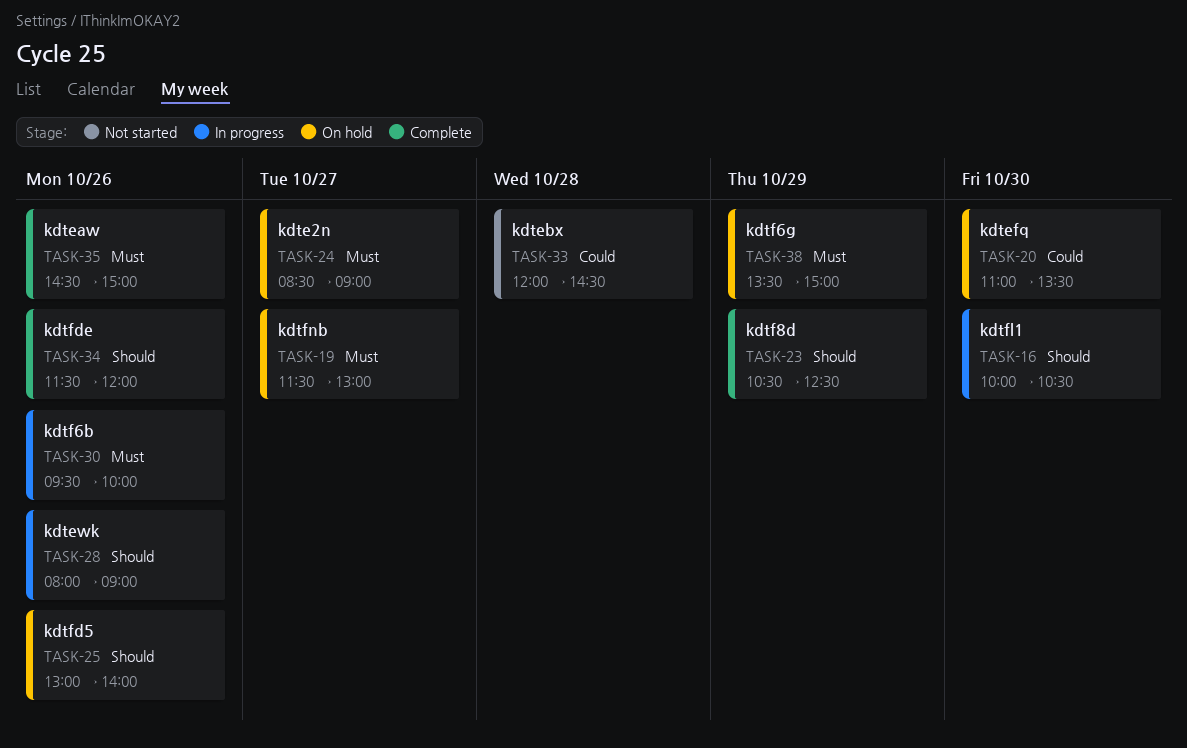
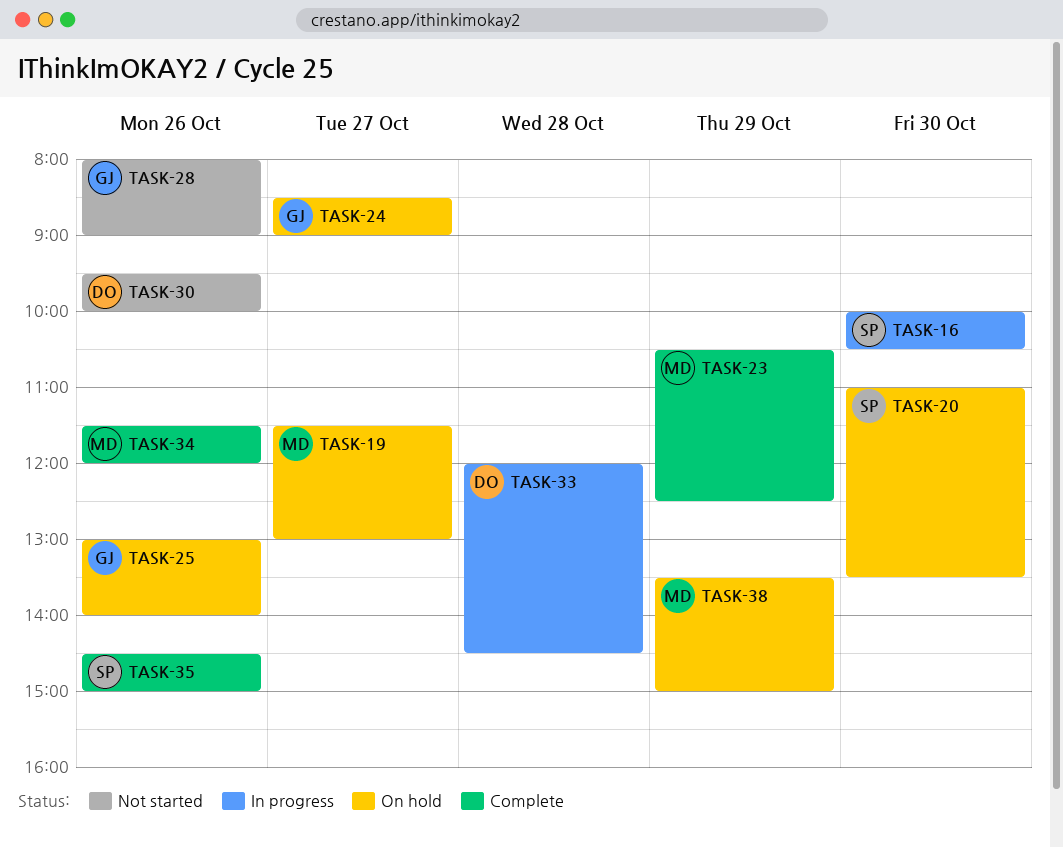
TASK-28, status: In progress -> Not started
TASK-30, status: In progress -> Not started
TASK-33, status: Not started -> In progress

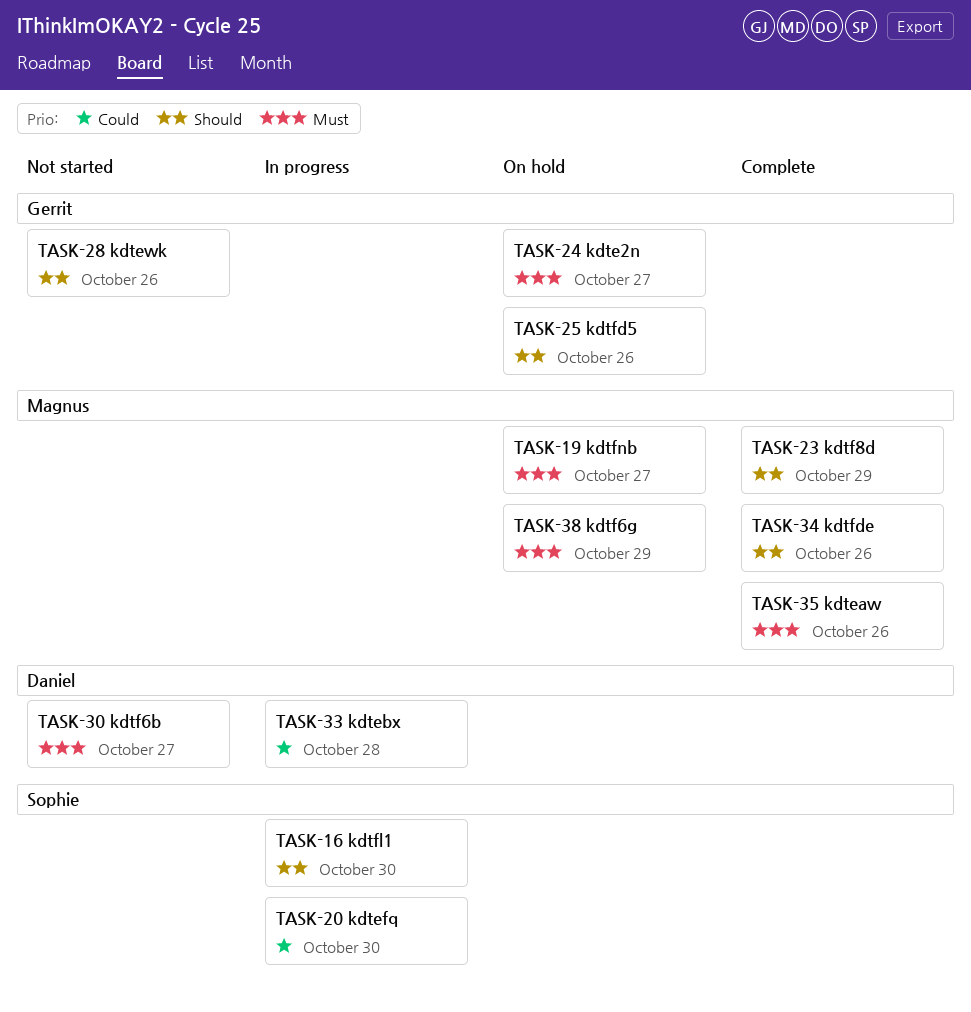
TASK-20, status: On hold -> In progress
TASK-30, day: Oct 26 -> Oct 27
TASK-35, owner: Sophie -> Magnus

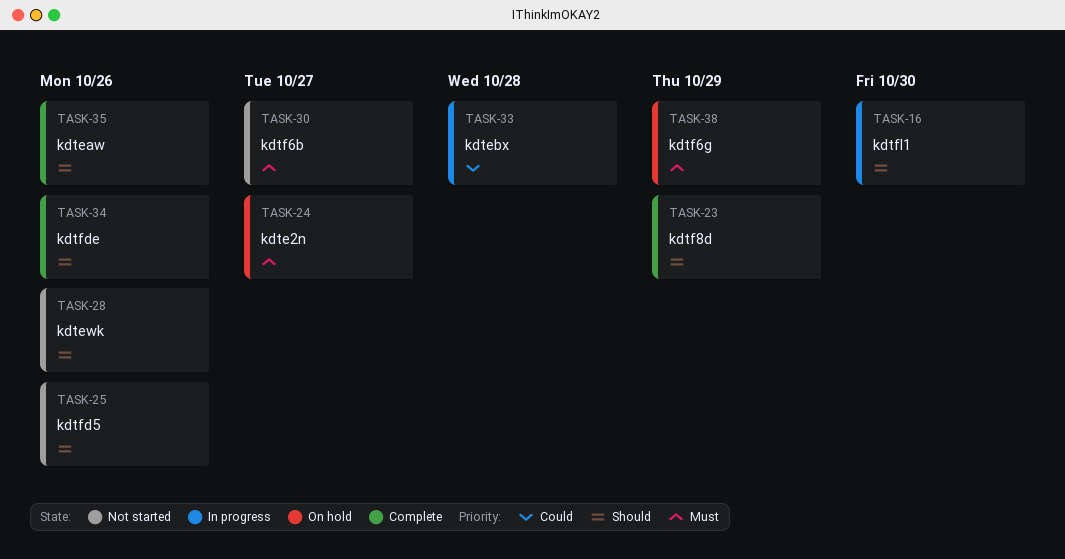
TASK-19: present -> none
TASK-20: present -> none
TASK-25, status: On hold -> Not started
TASK-35, priority: Must -> Should

